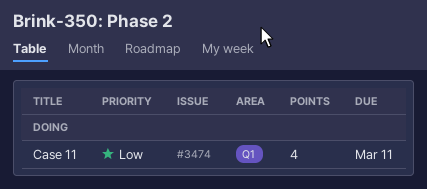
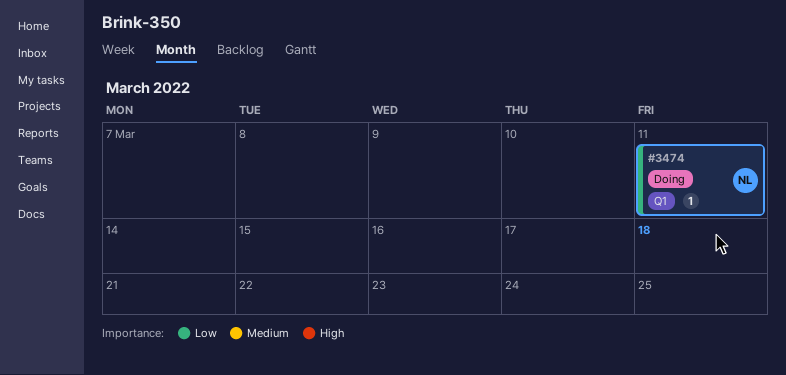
#3474, estimate: 4 -> 1

